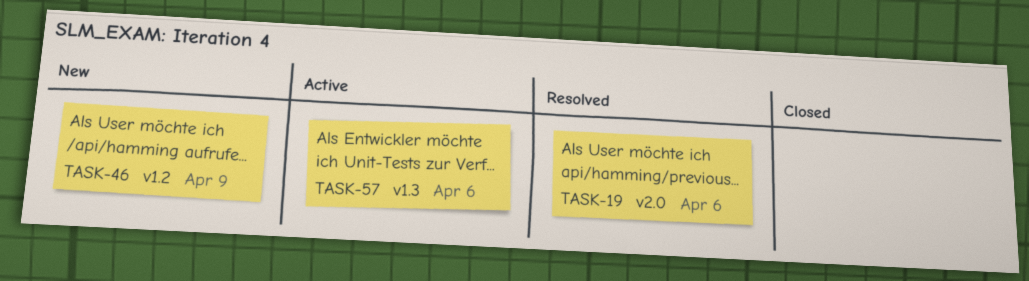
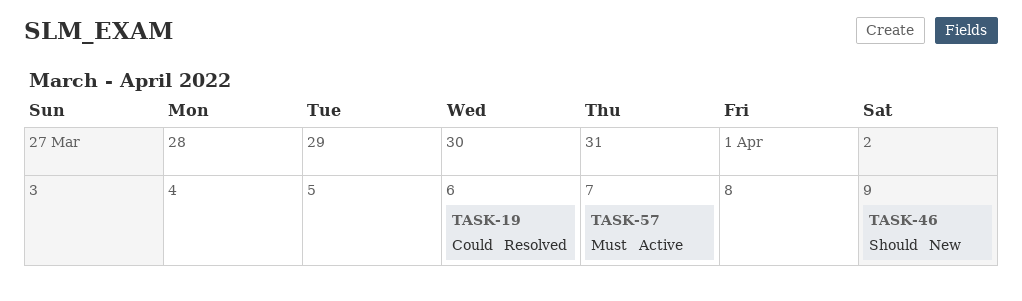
TASK-57, due: Apr 6 -> Apr 7

